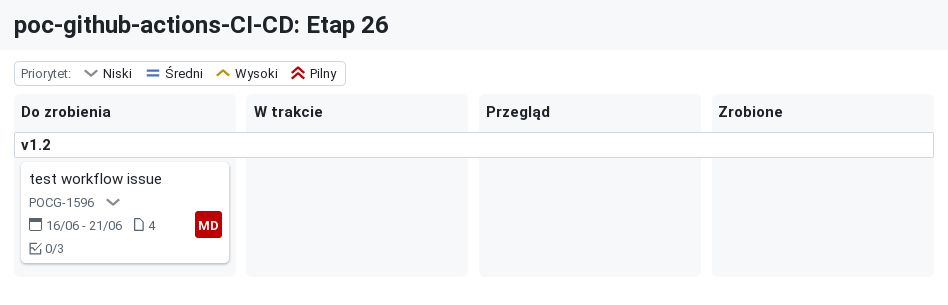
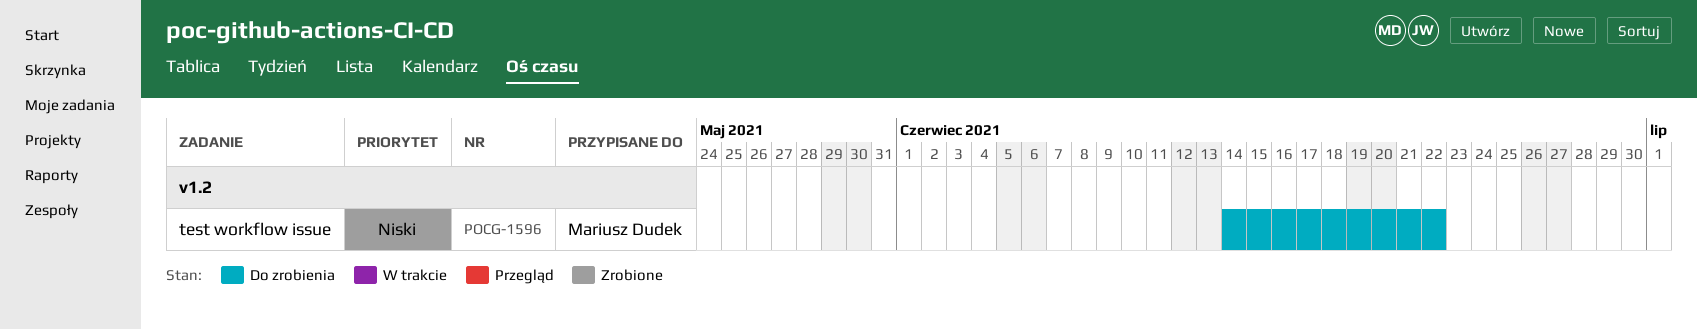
POCG-1596, start: Jun 16 -> Jun 14
POCG-1596, due: Jun 21 -> Jun 22

